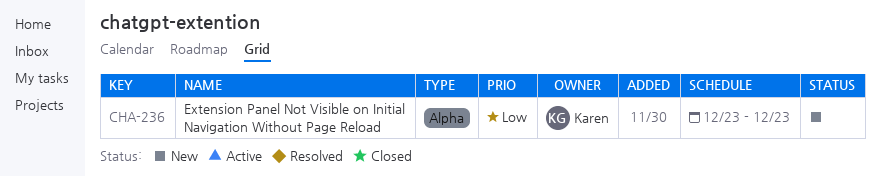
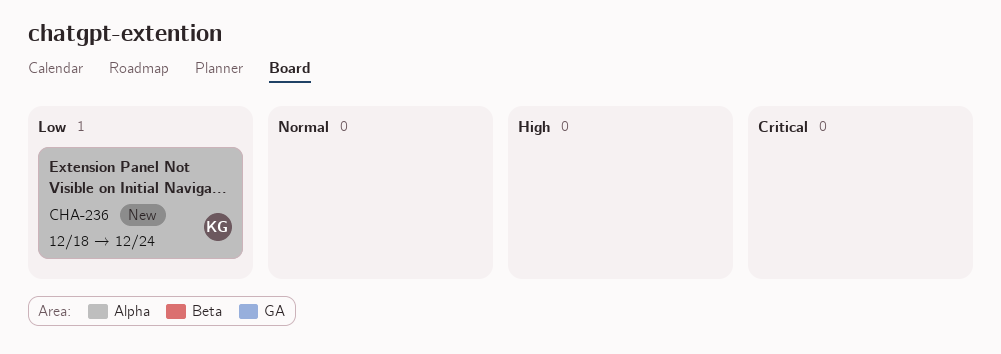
CHA-236, start: Dec 23 -> Dec 18
CHA-236, due: Dec 23 -> Dec 24

